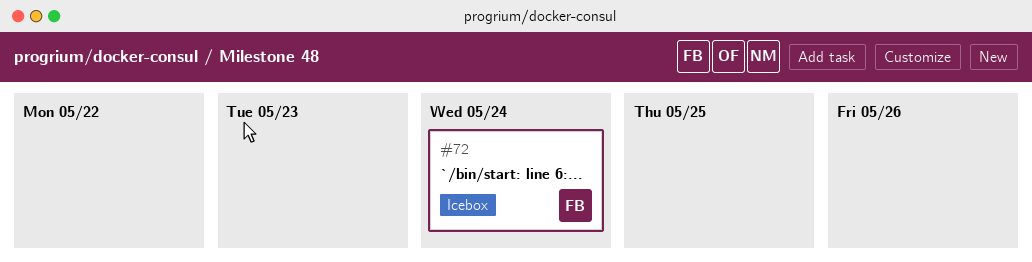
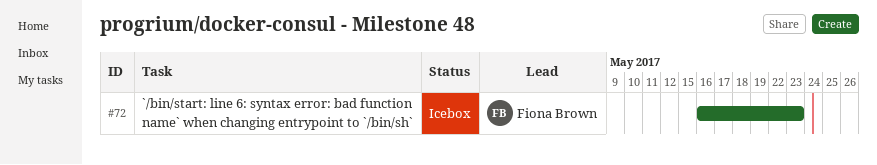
#72, due: May 24 -> May 23

